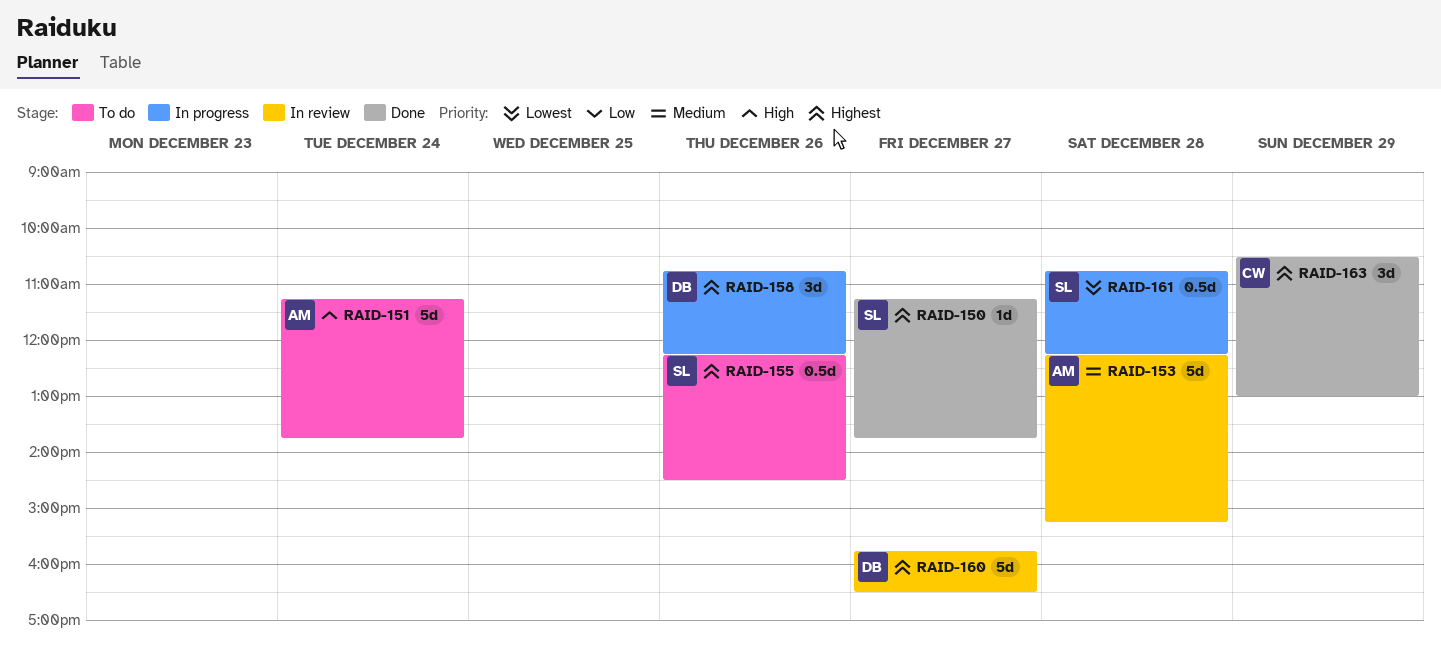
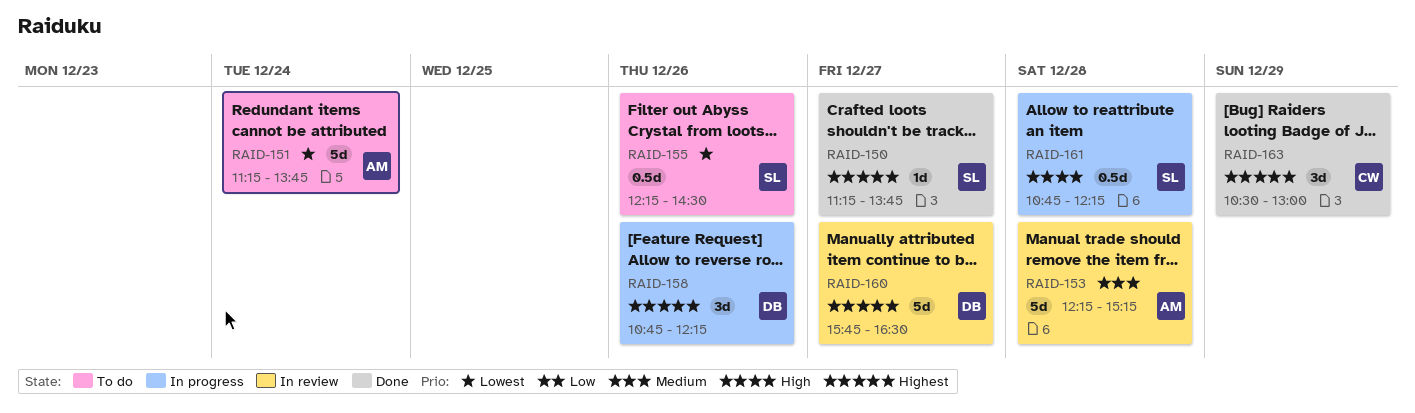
RAID-151, priority: High -> Lowest
RAID-155, priority: Highest -> Lowest
RAID-161, priority: Lowest -> High

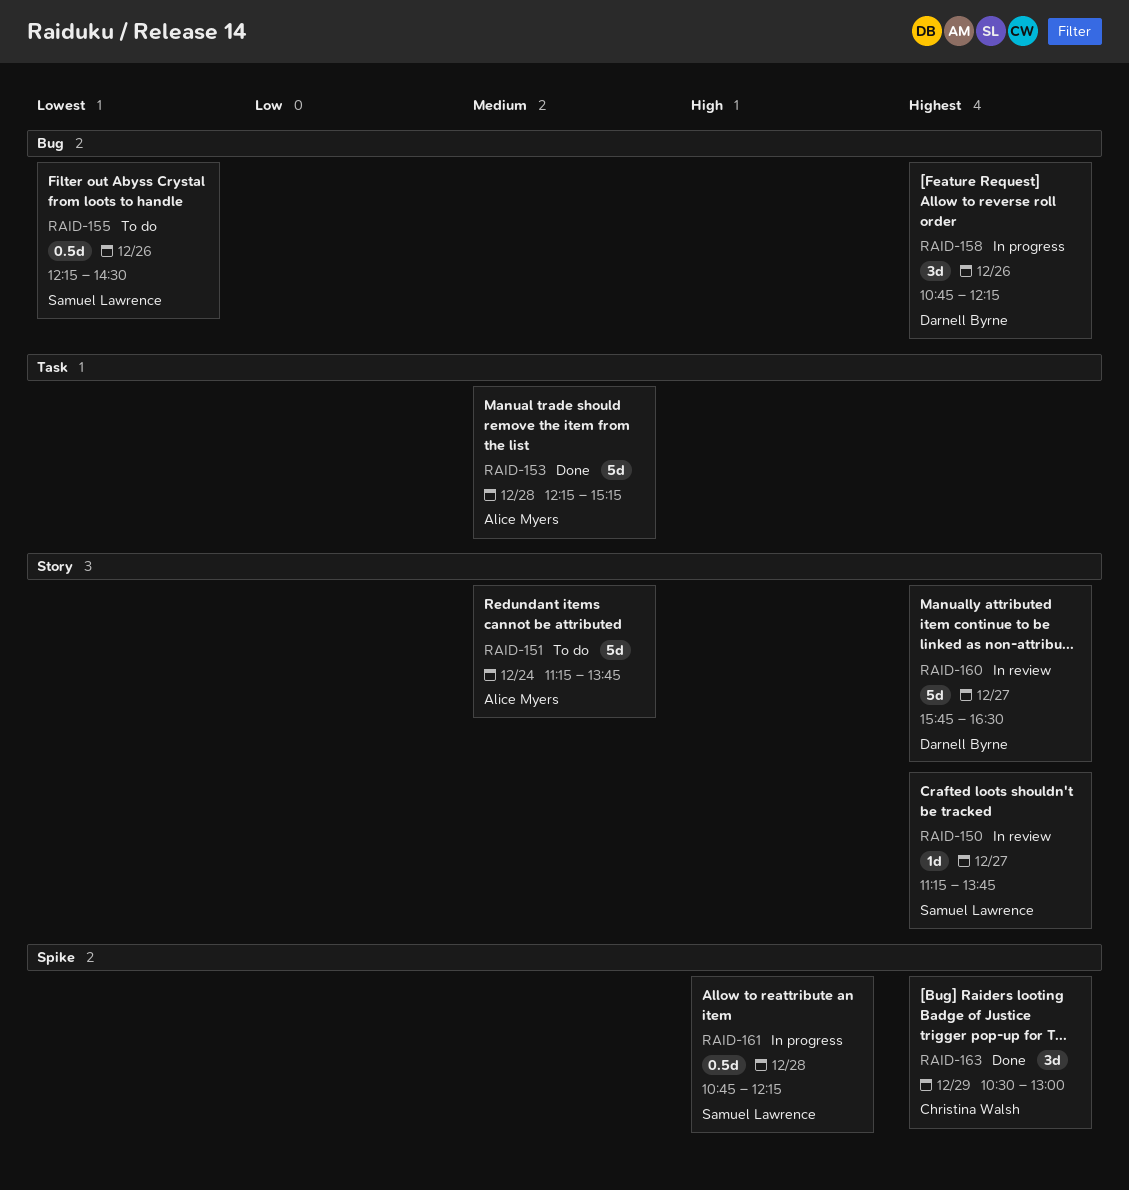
RAID-150, status: Done -> In review
RAID-151, priority: Lowest -> Medium
RAID-153, status: In review -> Done

